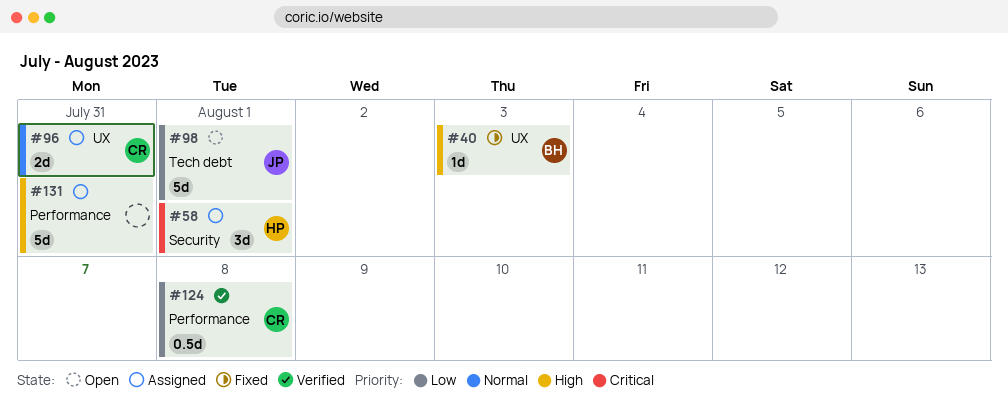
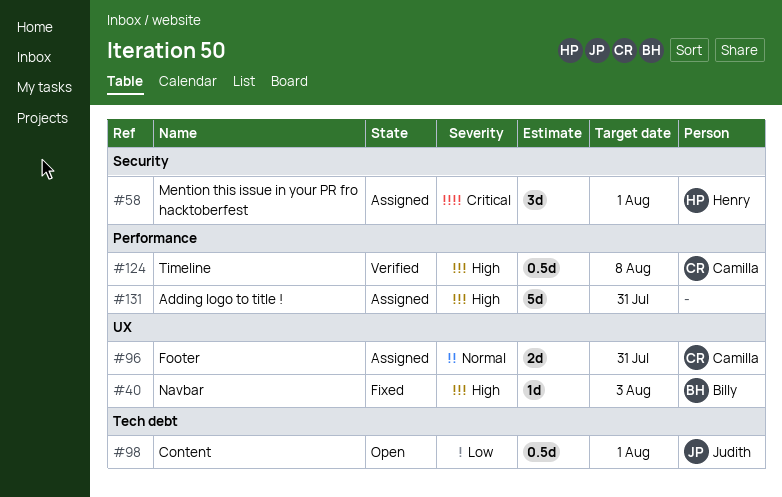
#98, estimate: 5d -> 0.5d
#124, priority: Low -> High

